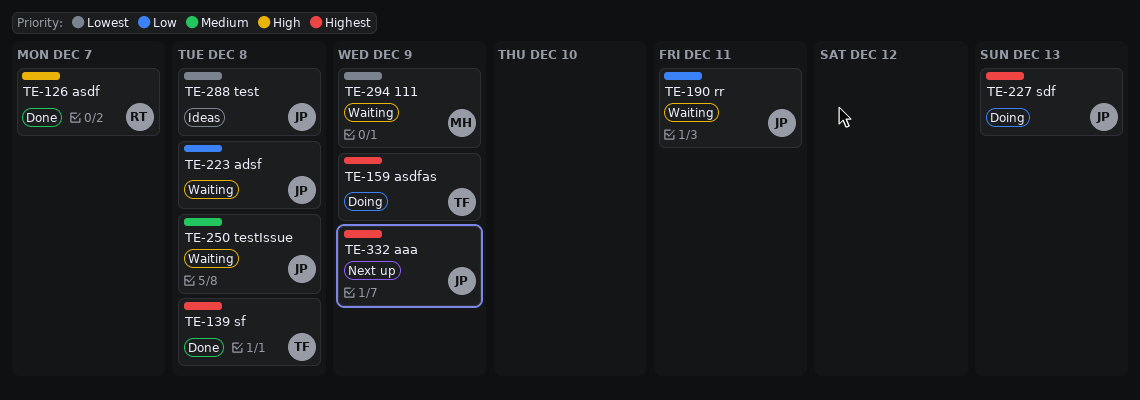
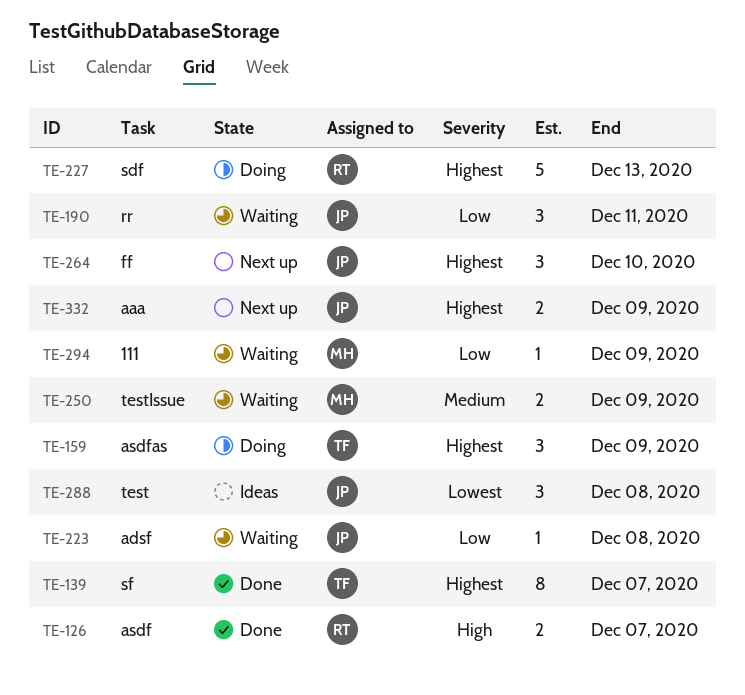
TE-139, due: Dec 8 -> Dec 7
TE-227, owner: JP -> RT
TE-250, owner: JP -> MH
TE-250, due: Dec 8 -> Dec 9
TE-264: none -> present
TE-294, priority: Lowest -> Low

